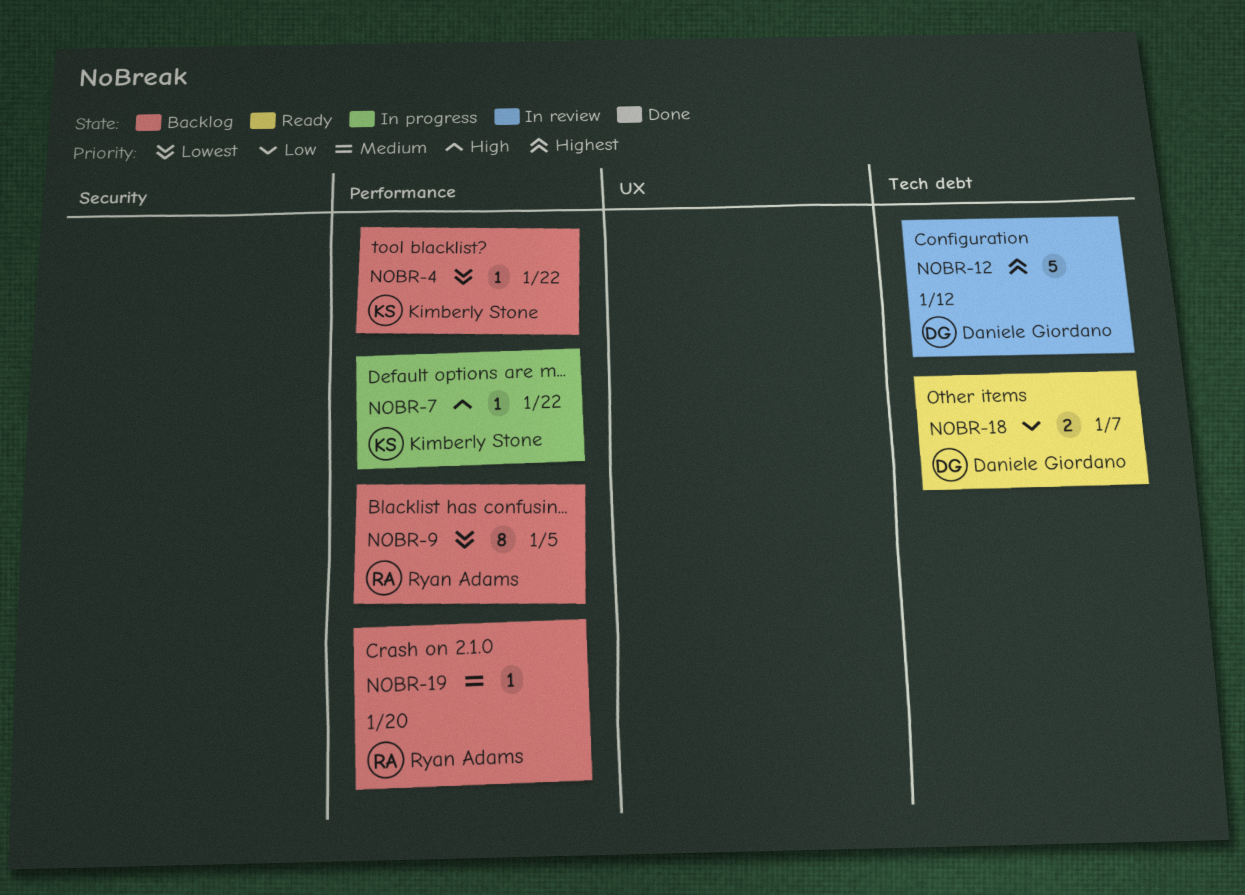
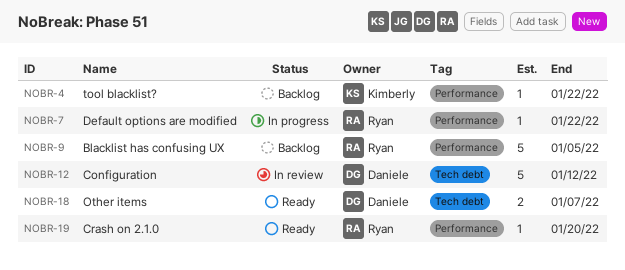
NOBR-7, owner: Kimberly Stone -> Ryan Adams
NOBR-9, estimate: 8 -> 5
NOBR-19, status: Backlog -> Ready

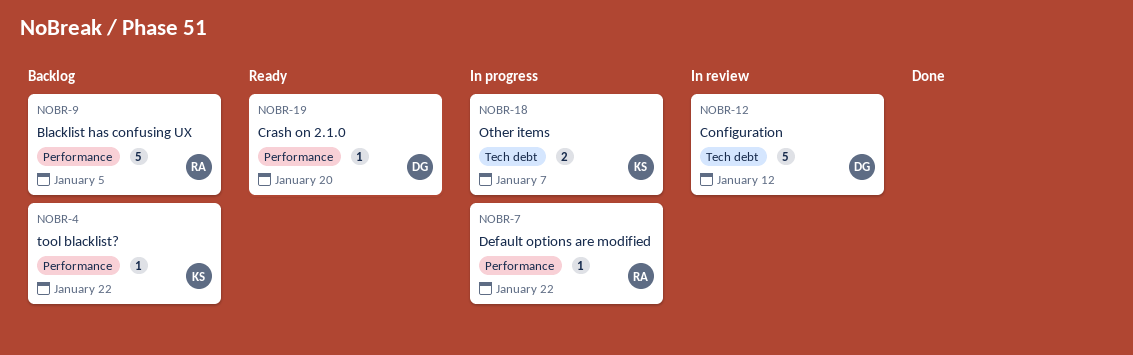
NOBR-18, status: Ready -> In progress
NOBR-18, owner: Daniele -> Kimberly
NOBR-19, owner: Ryan -> Daniele

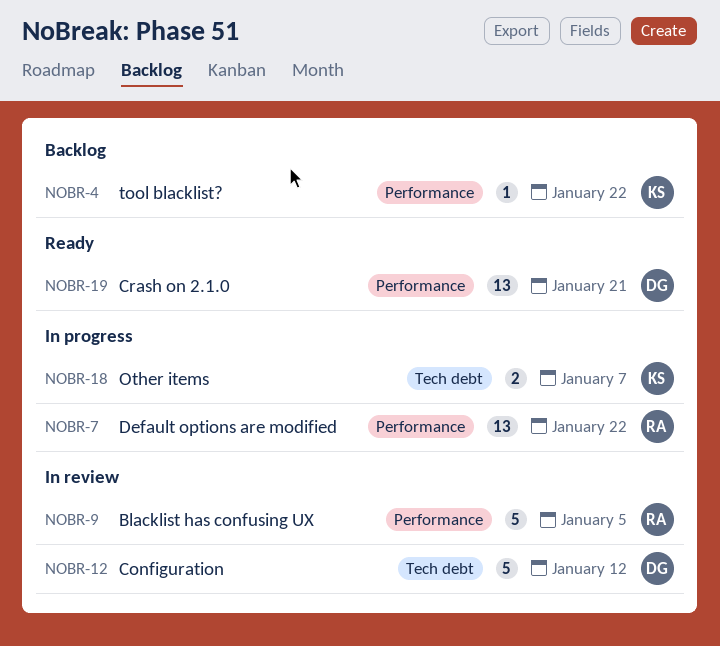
NOBR-7, estimate: 1 -> 13
NOBR-9, status: Backlog -> In review
NOBR-19, estimate: 1 -> 13
NOBR-19, due: Jan 20 -> Jan 21

